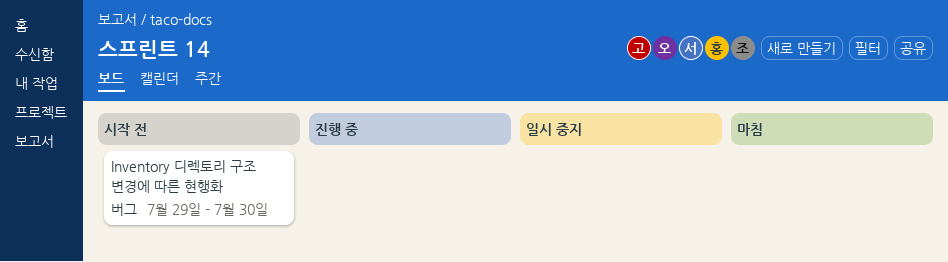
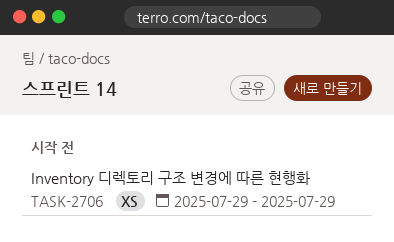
Inventory 디렉토리 구조 변경에 따른 현행화, due: Jul 30 -> Jul 29

